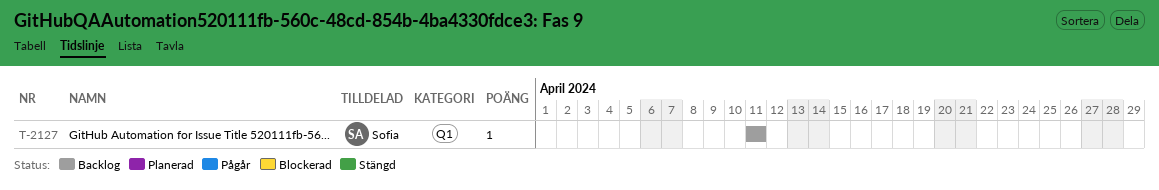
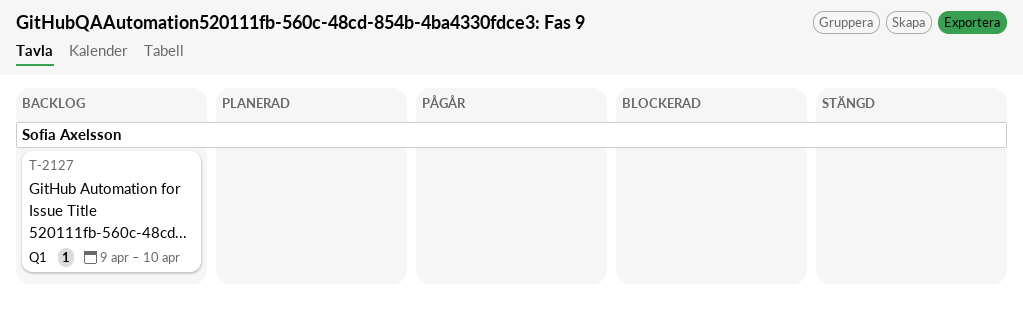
T-2127, start: Apr 11 -> Apr 9
T-2127, due: Apr 11 -> Apr 10

